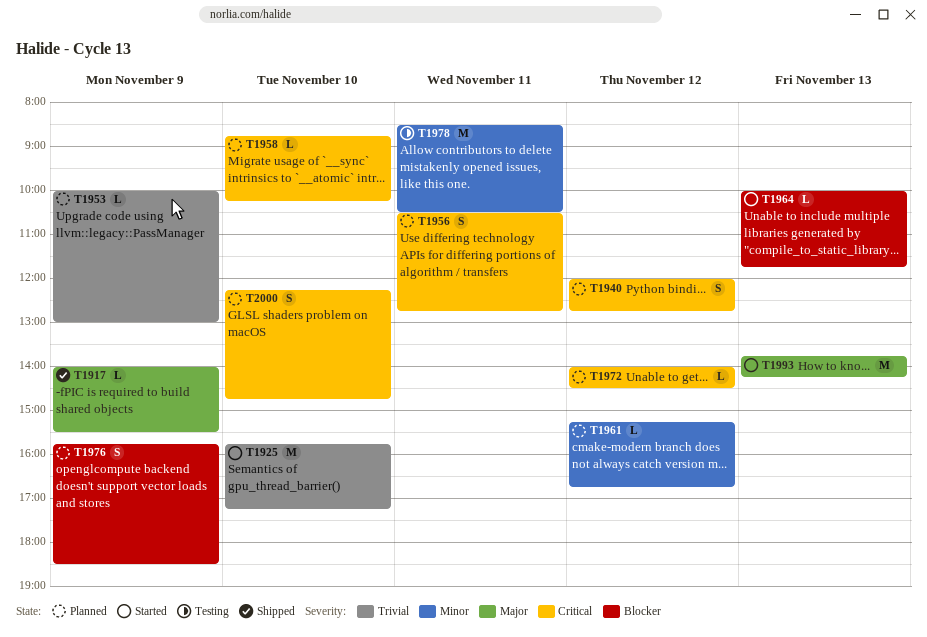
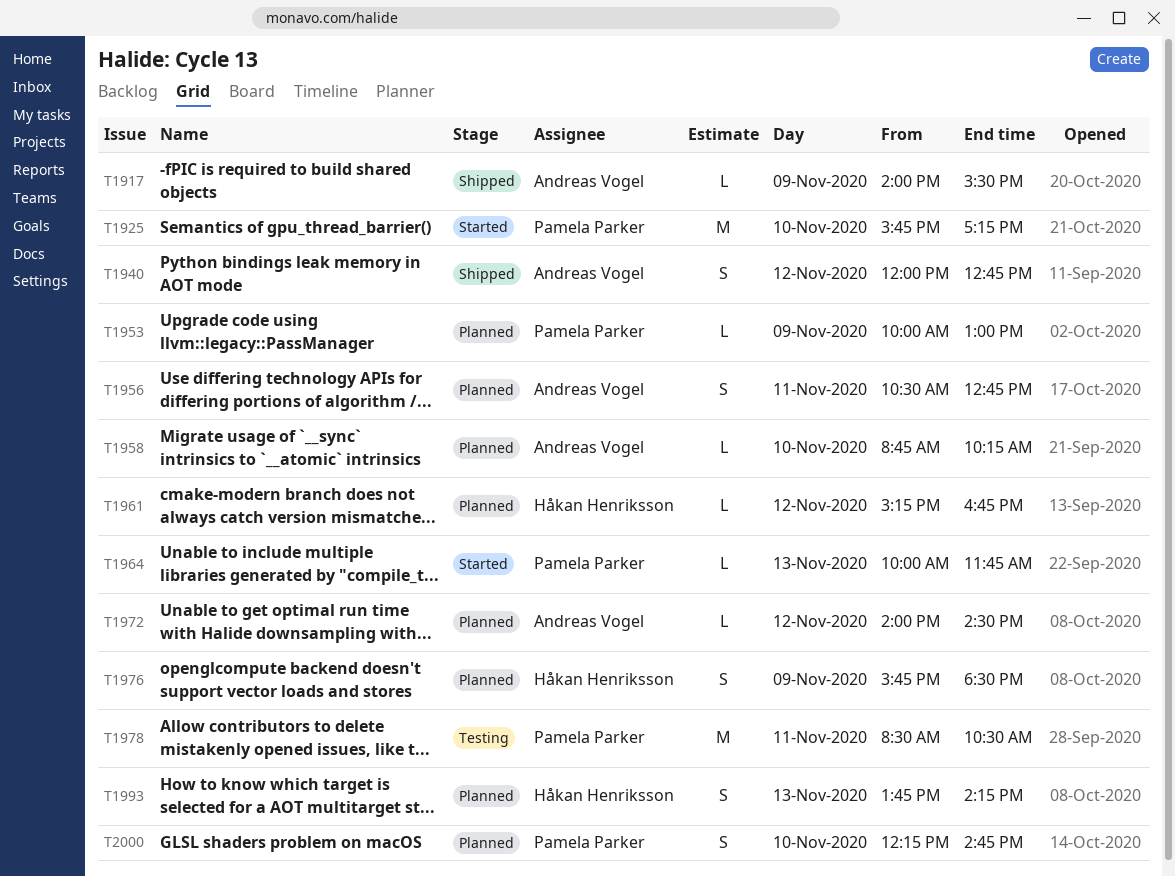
T1940, status: Planned -> Shipped
T1993, status: Started -> Planned
T1993, estimate: M -> S

